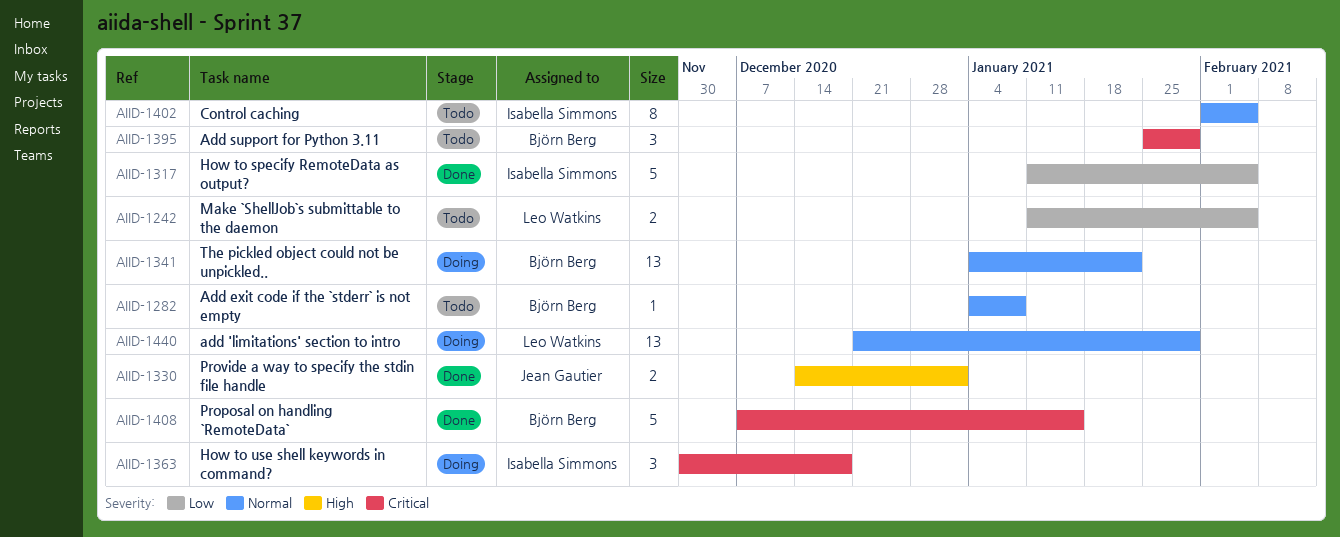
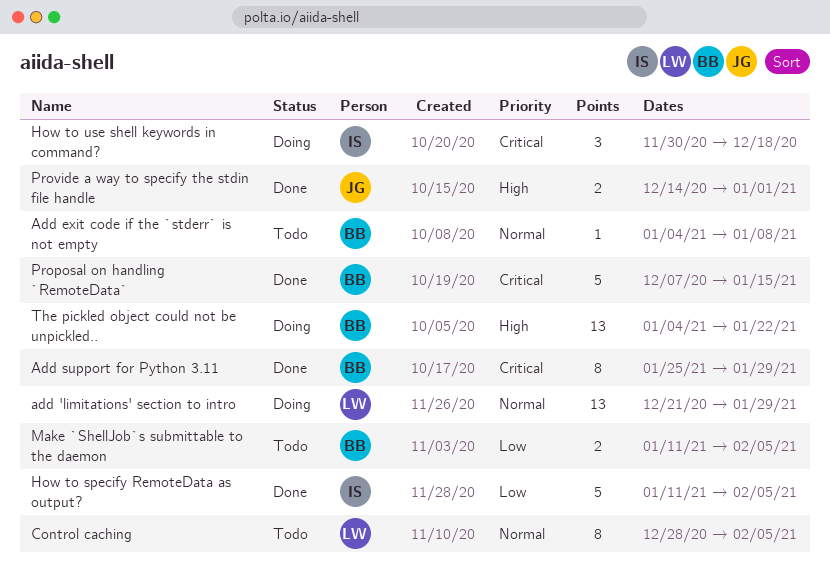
Add support for Python 3.11, status: Todo -> Done
Add support for Python 3.11, estimate: 3 -> 8
Control caching, owner: Isabella Simmons -> Leo Watkins
Control caching, start: Feb 1 -> Dec 28
Make `ShellJob`s submittable to the daemon, owner: Leo Watkins -> Björn Berg
The pickled object could not be unpickled.., priority: Normal -> High

